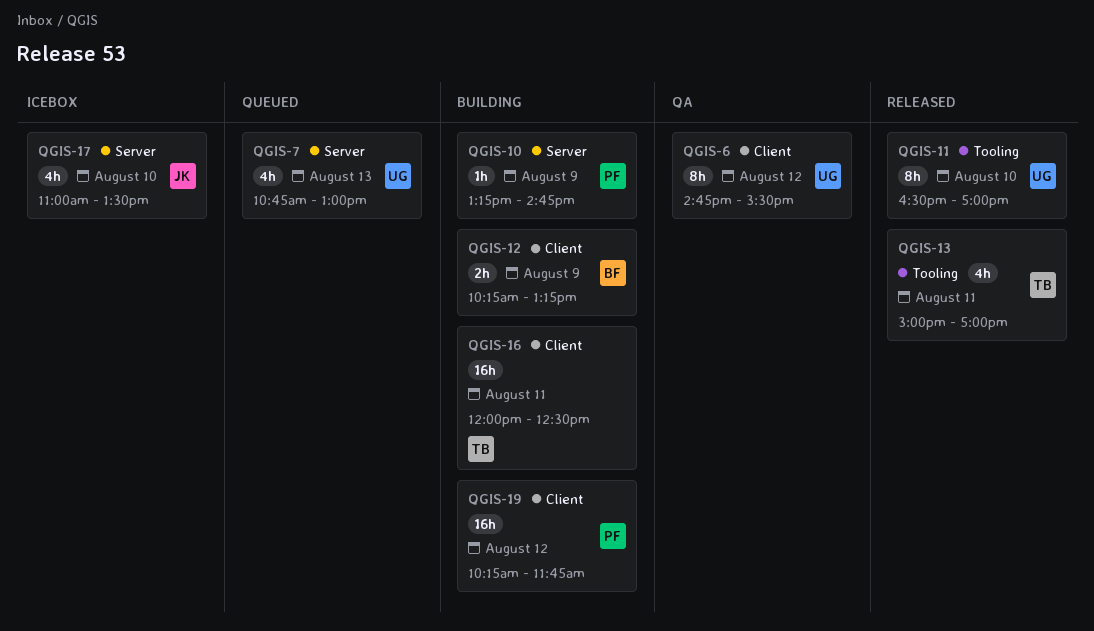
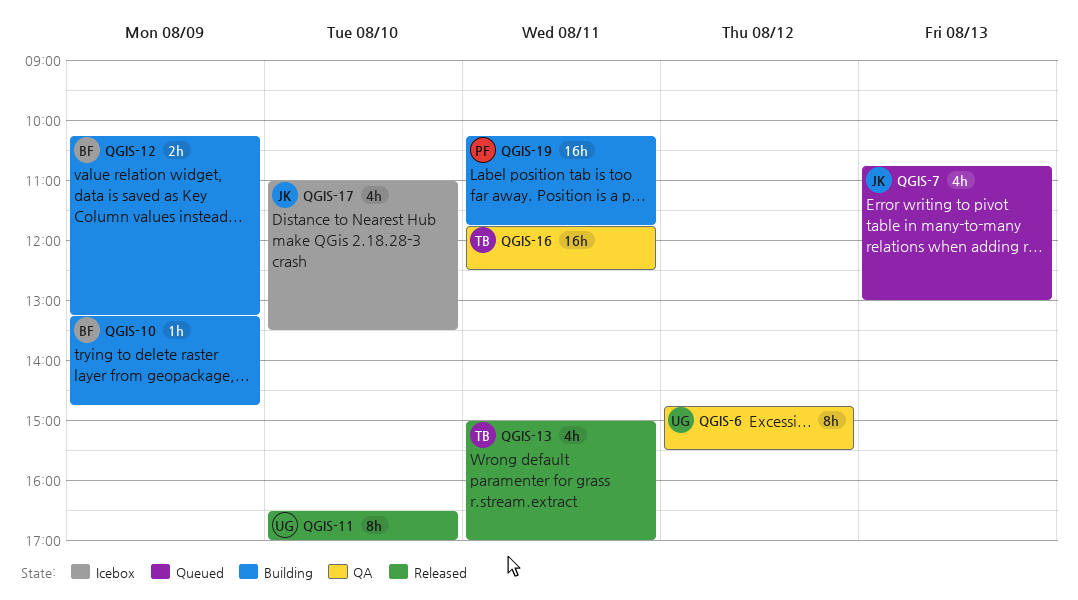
QGIS-7, owner: UG -> JK
QGIS-10, owner: PF -> BF
QGIS-16, status: Building -> QA
QGIS-16, begins: 12:00 -> 11:45
QGIS-19, day: Aug 12 -> Aug 11

